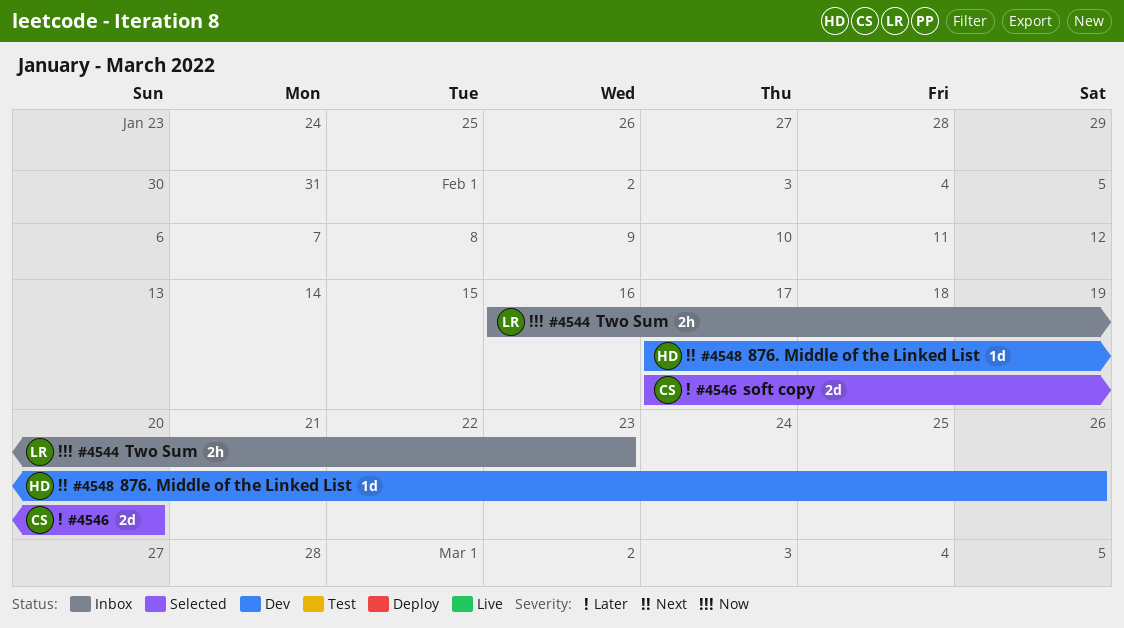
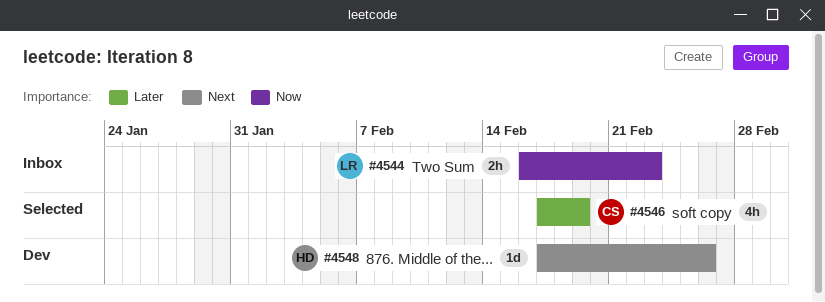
#4546, estimate: 2d -> 4h
#4546, due: Feb 20 -> Feb 19

